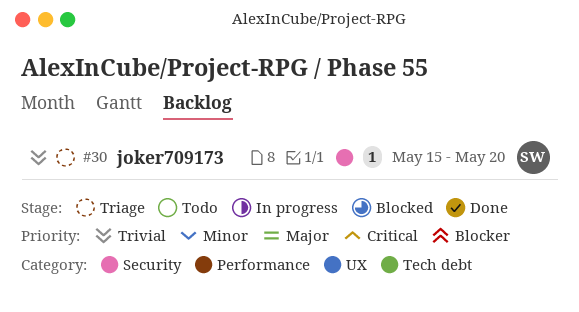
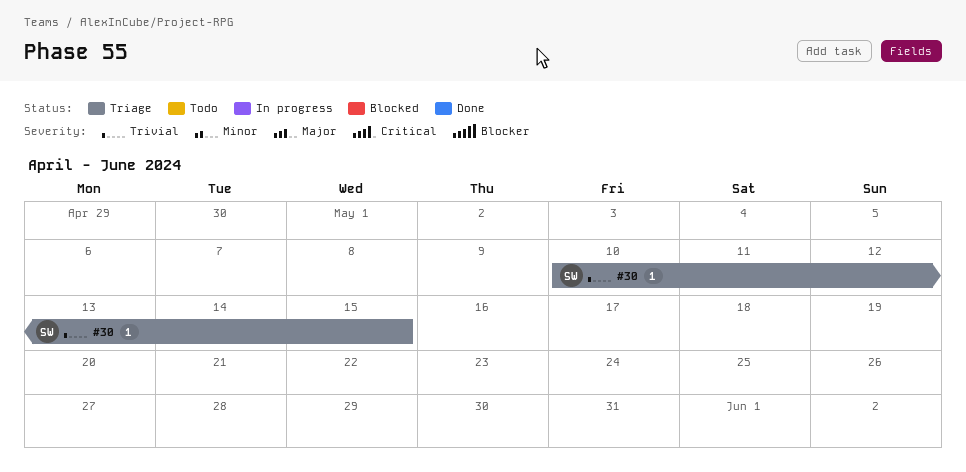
#30, start: May 15 -> May 10
#30, due: May 20 -> May 15

